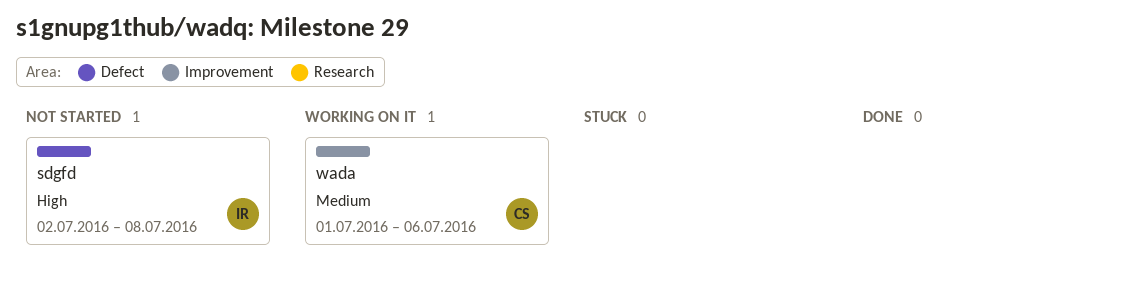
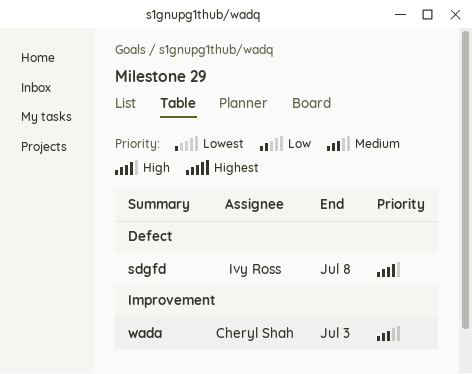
wada, due: Jul 6 -> Jul 3

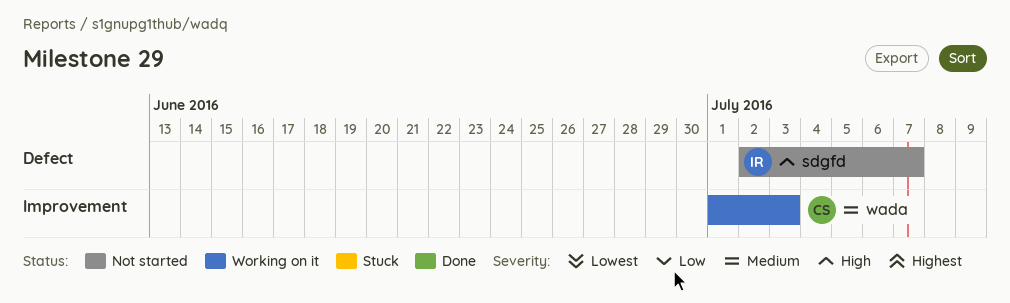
sdgfd, due: Jul 8 -> Jul 7

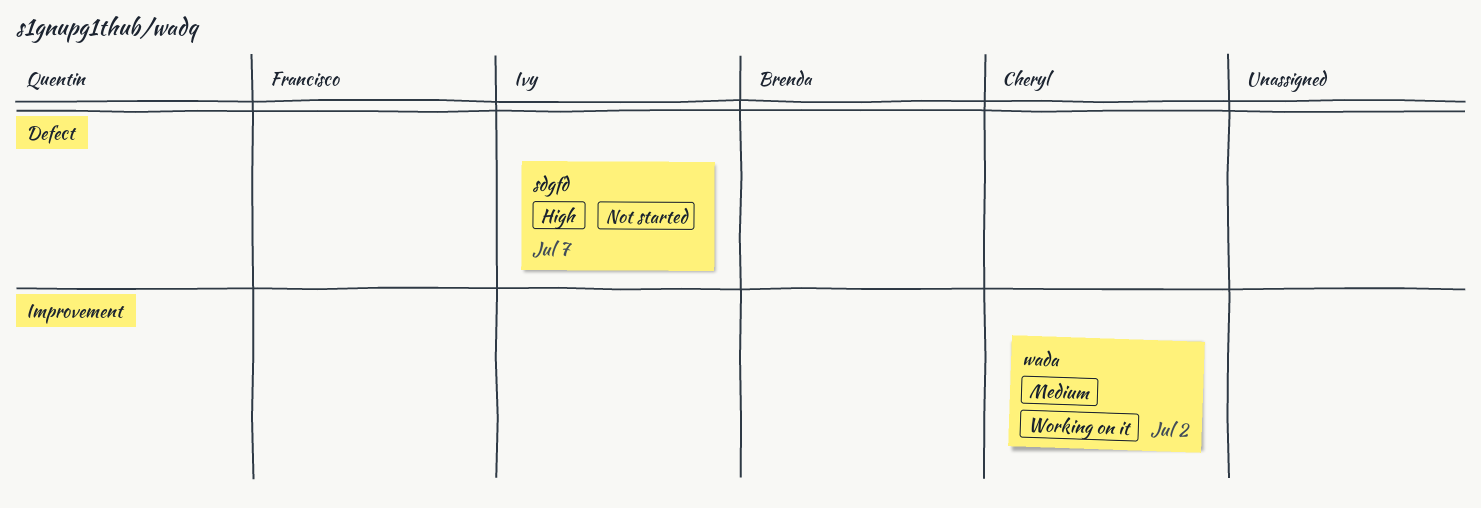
wada, due: Jul 3 -> Jul 2

